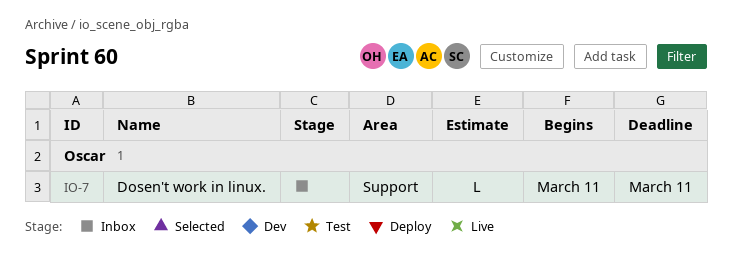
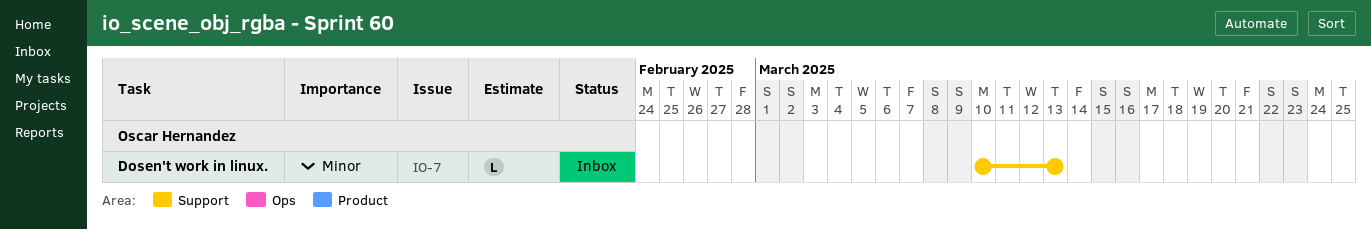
IO-7, start: Mar 11 -> Mar 10
IO-7, due: Mar 11 -> Mar 13

